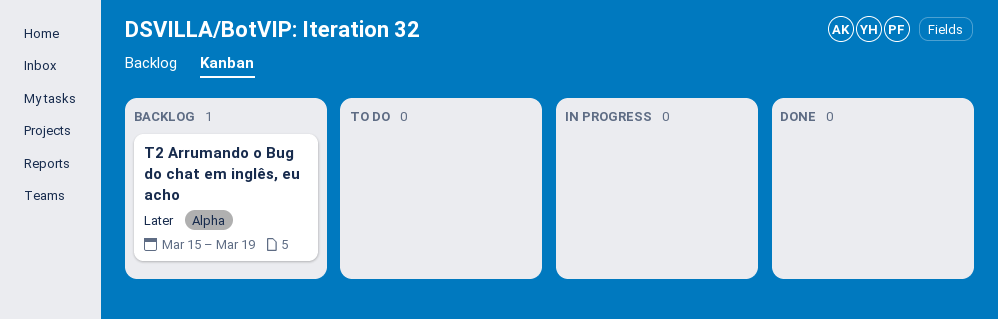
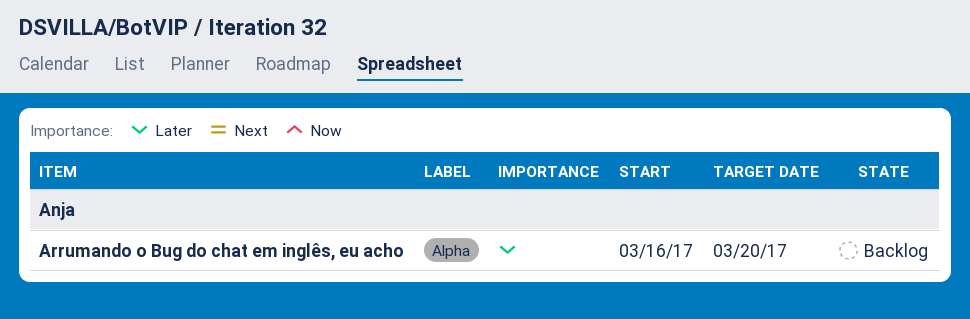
Arrumando o Bug do chat em inglês, eu acho, start: Mar 15 -> Mar 16
Arrumando o Bug do chat em inglês, eu acho, due: Mar 19 -> Mar 20

